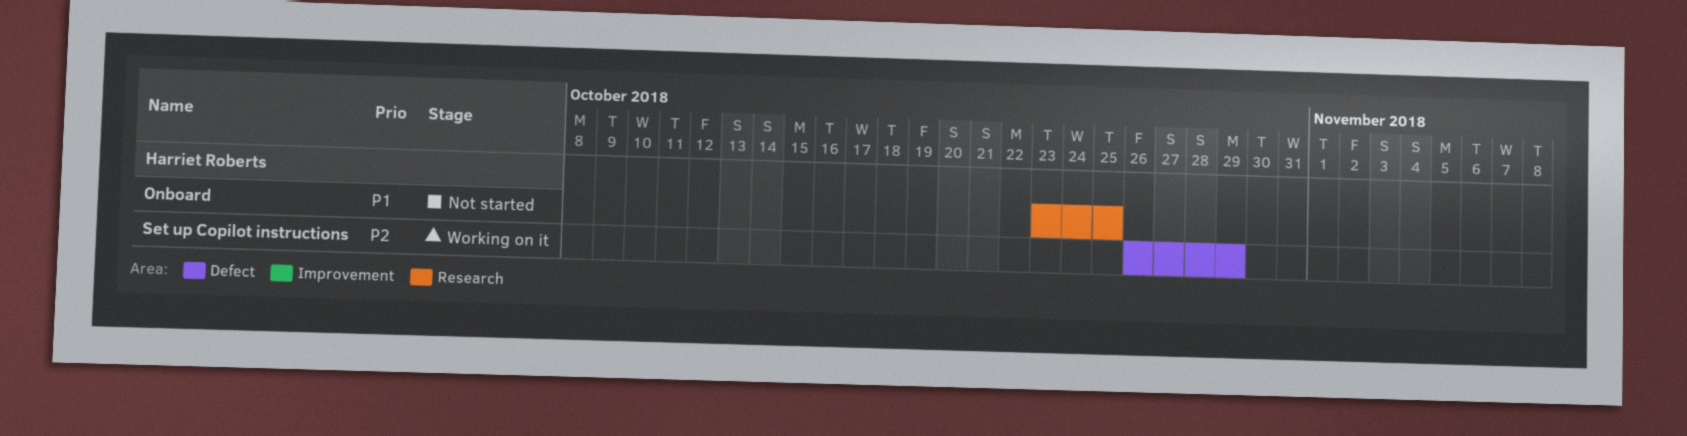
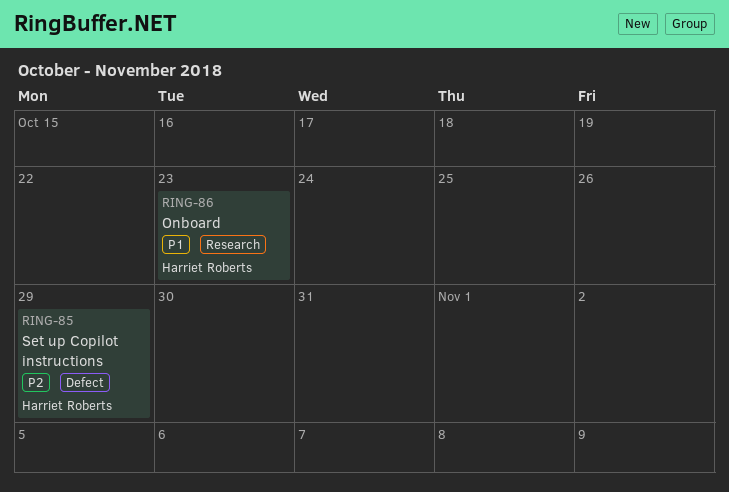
Onboard, due: Oct 25 -> Oct 23

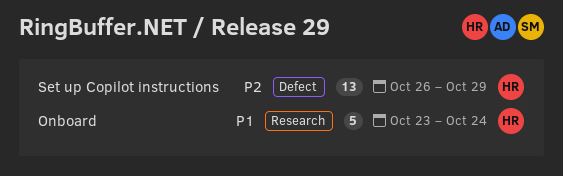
Onboard, due: Oct 23 -> Oct 24

